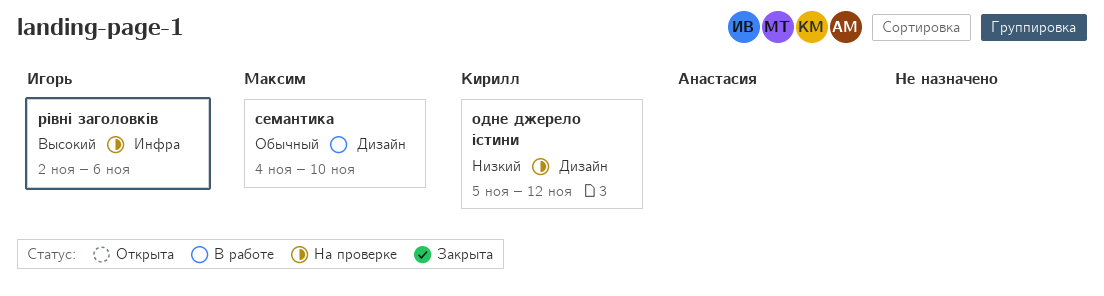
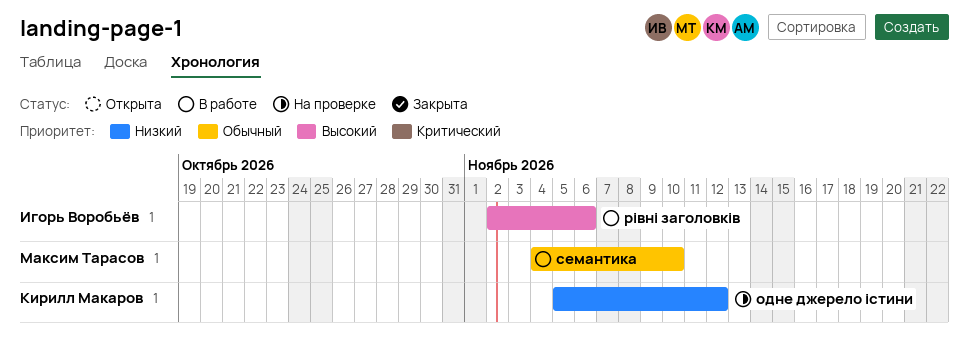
рівні заголовків, status: На проверке -> В работе

